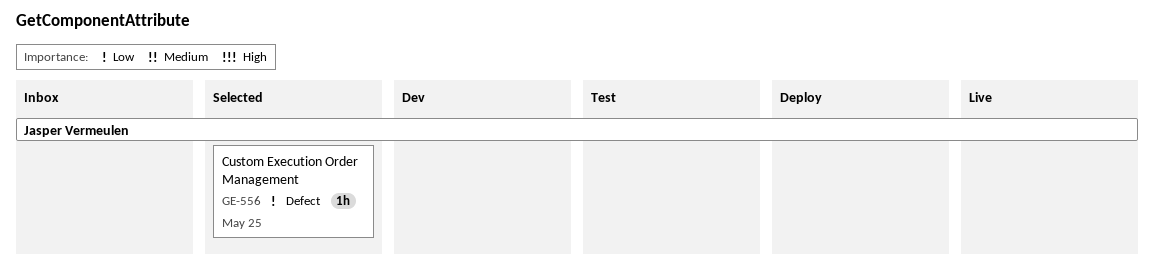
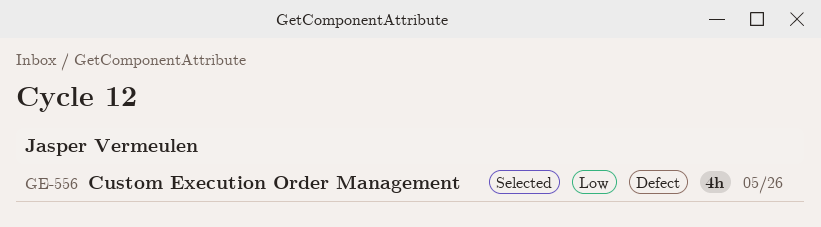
GE-556, estimate: 1h -> 4h
GE-556, due: May 25 -> May 26

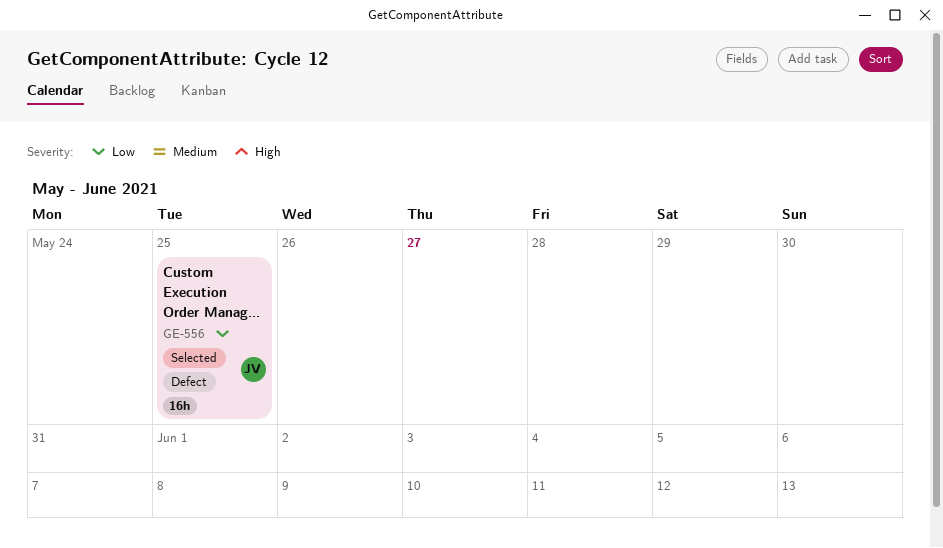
GE-556, estimate: 4h -> 16h
GE-556, due: May 26 -> May 25

